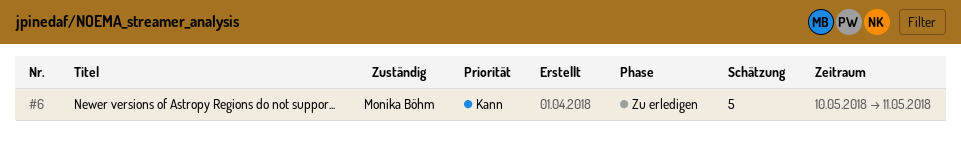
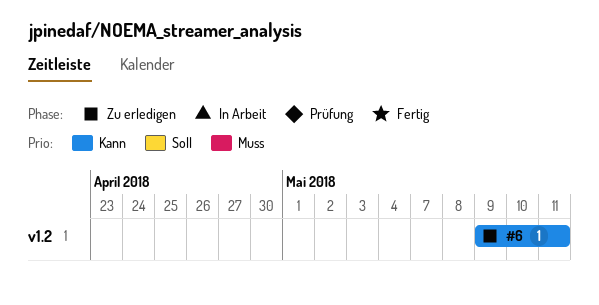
#6, estimate: 5 -> 1
#6, start: May 10 -> May 9

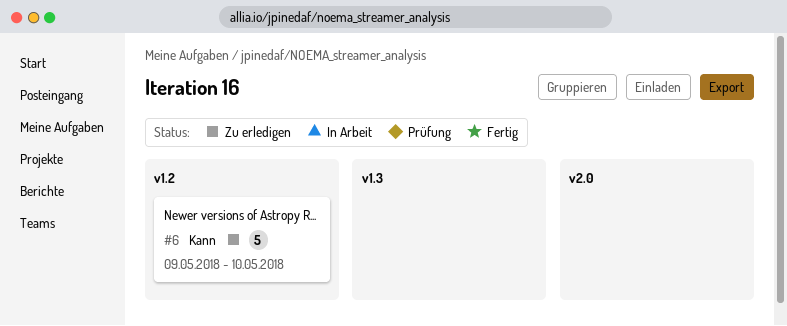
#6, estimate: 1 -> 5
#6, due: May 11 -> May 10

